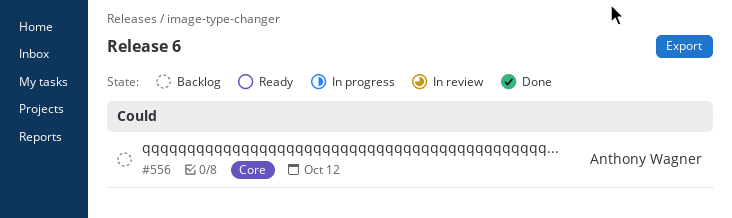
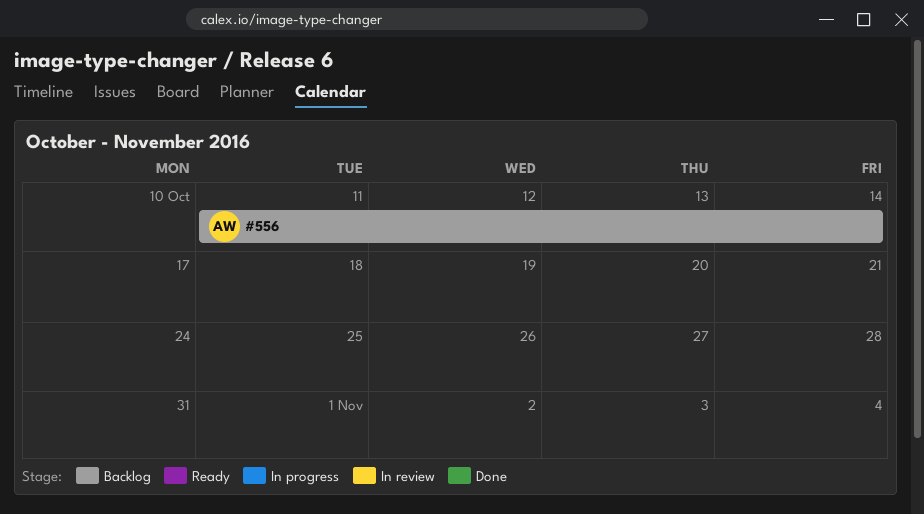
#556, due: Oct 12 -> Oct 14

